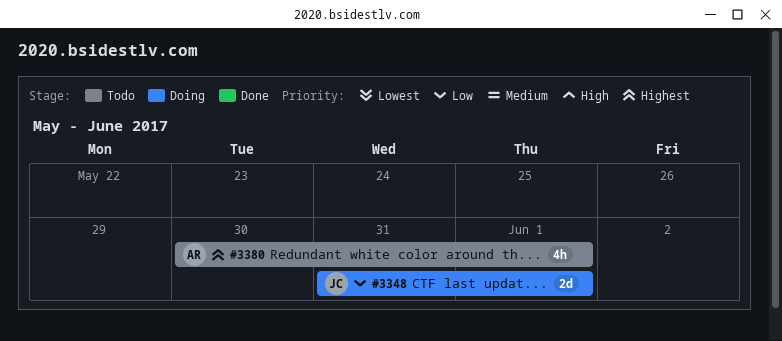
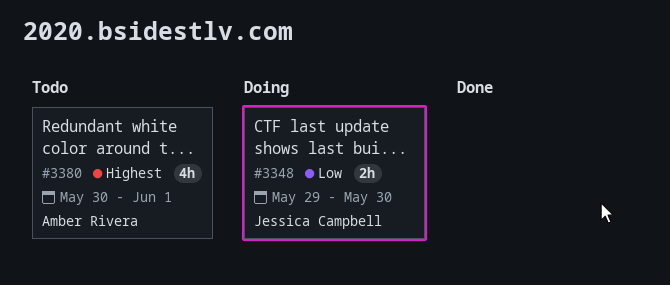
#3348, estimate: 2d -> 2h
#3348, start: May 31 -> May 29
#3348, due: Jun 1 -> May 30

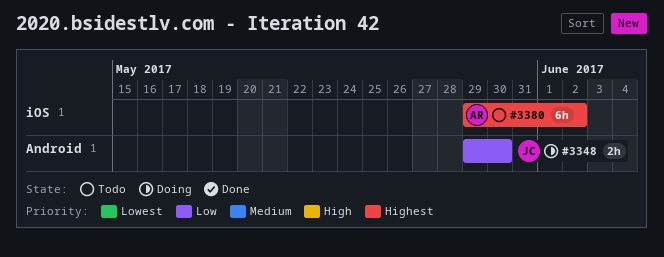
#3380, estimate: 4h -> 6h
#3380, start: May 30 -> May 29
#3380, due: Jun 1 -> Jun 2

